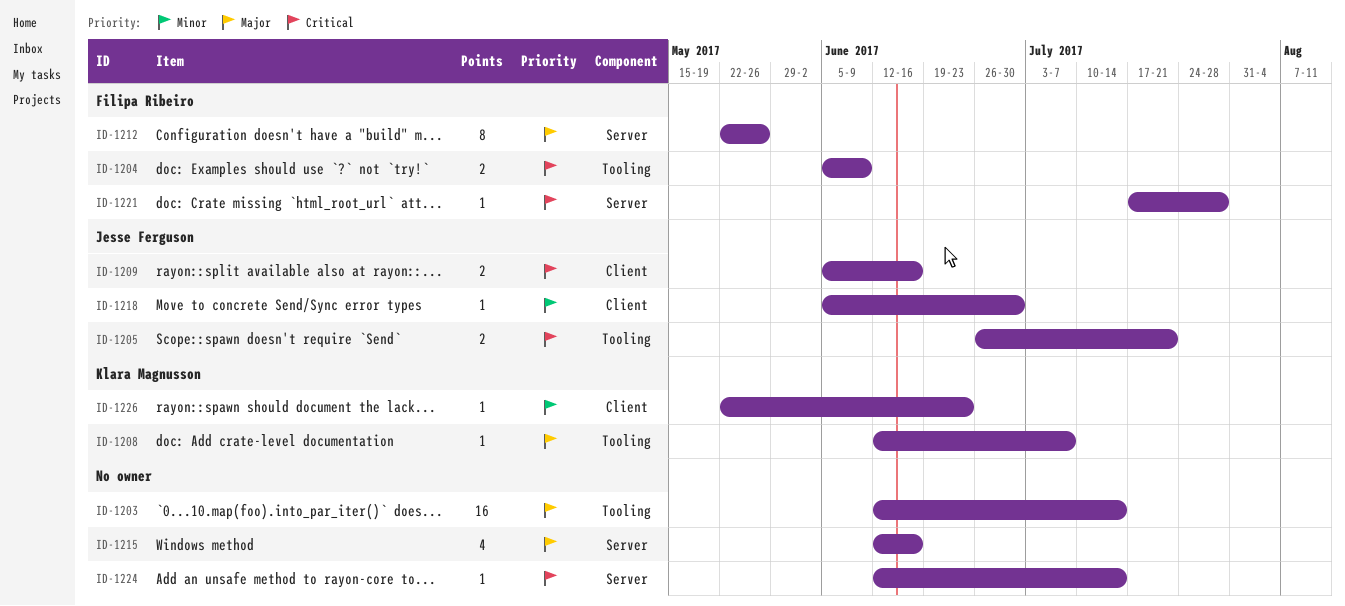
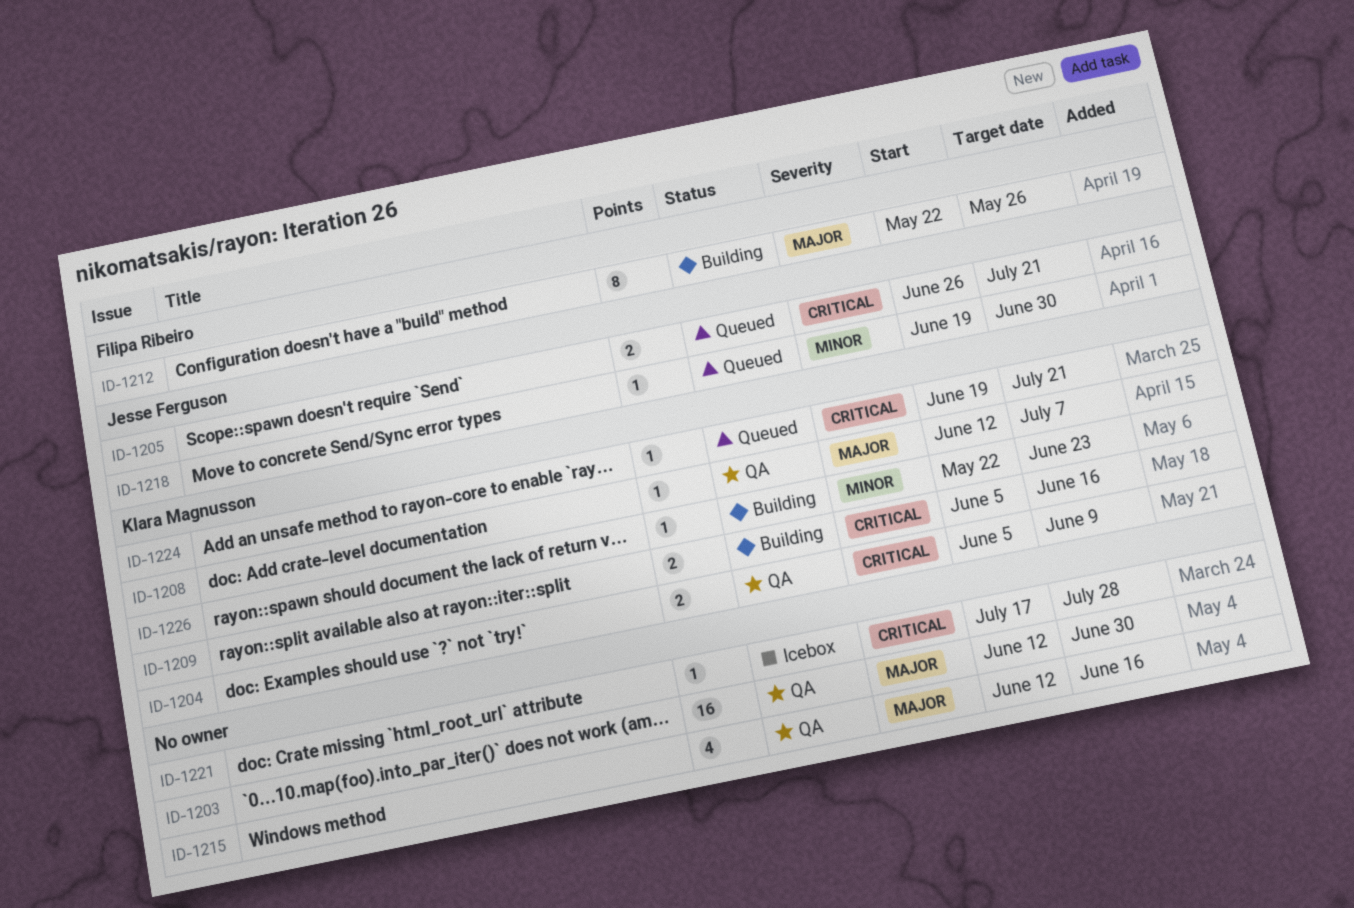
ID-1203, due: Jul 14 -> Jun 30
ID-1204, owner: Filipa Ribeiro -> Klara Magnusson
ID-1209, owner: Jesse Ferguson -> Klara Magnusson
ID-1218, start: Jun 5 -> Jun 19
ID-1221, owner: Filipa Ribeiro -> none
ID-1224, owner: none -> Klara Magnusson
ID-1224, start: Jun 12 -> Jun 19
ID-1224, due: Jul 14 -> Jul 21

